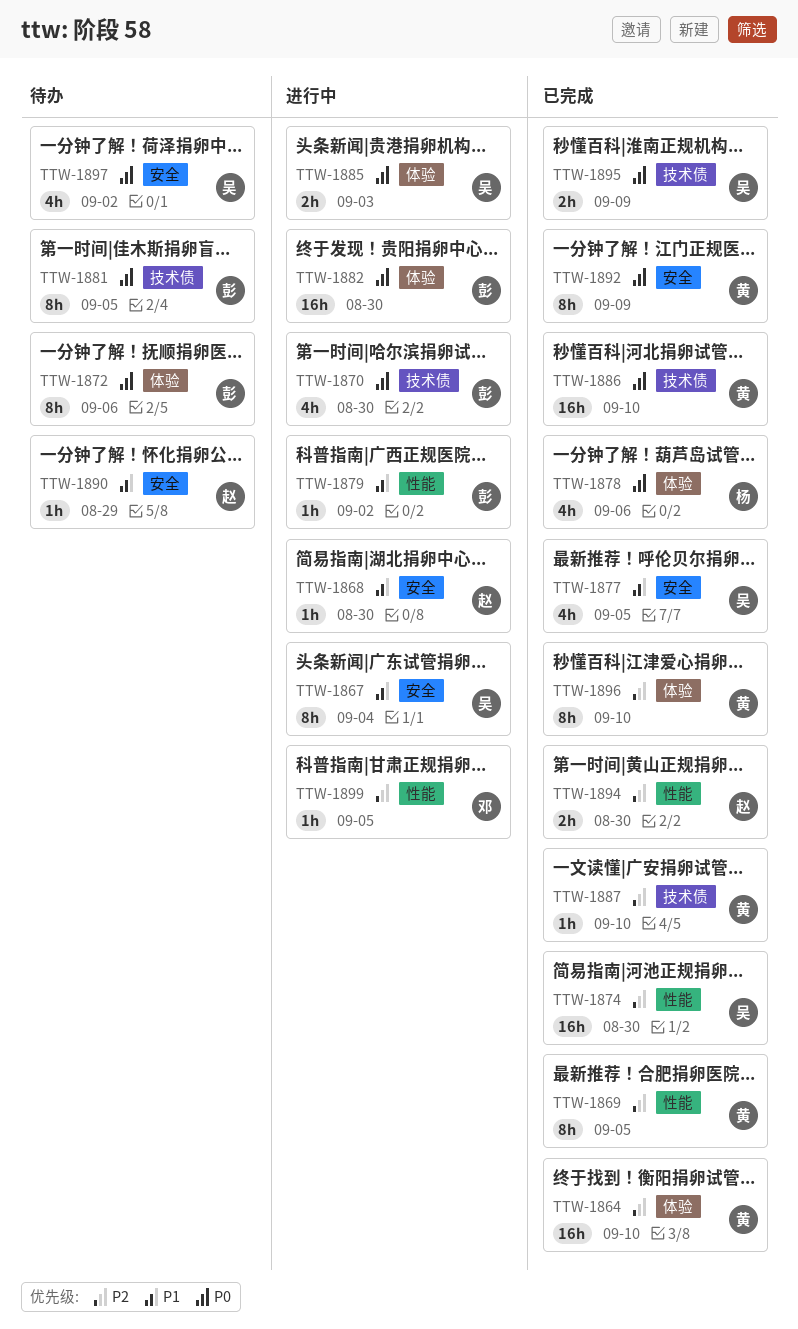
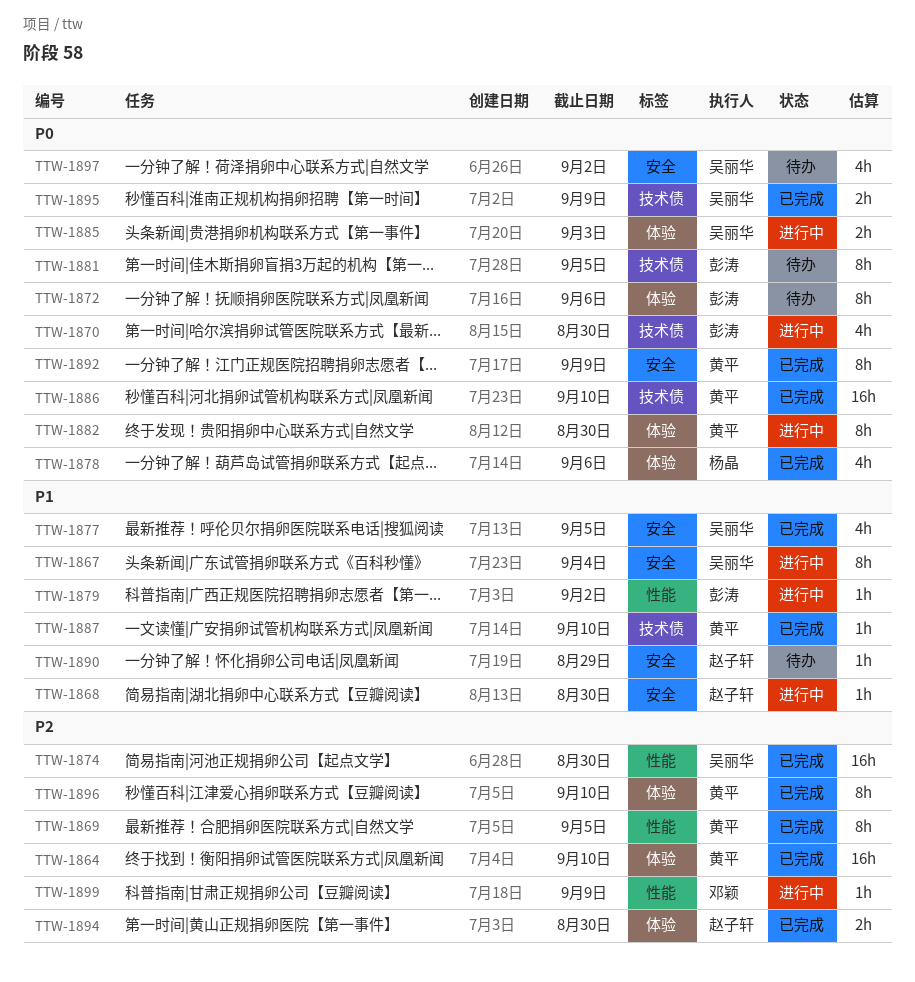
TTW-1882, owner: 彭涛 -> 黄平
TTW-1882, estimate: 16h -> 8h
TTW-1887, priority: P2 -> P1
TTW-1894, label: 性能 -> 体验
TTW-1899, due: Sep 5 -> Sep 9

